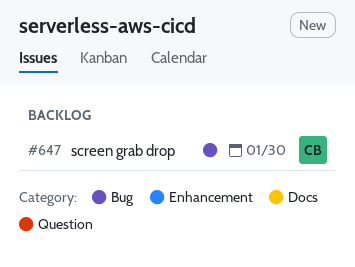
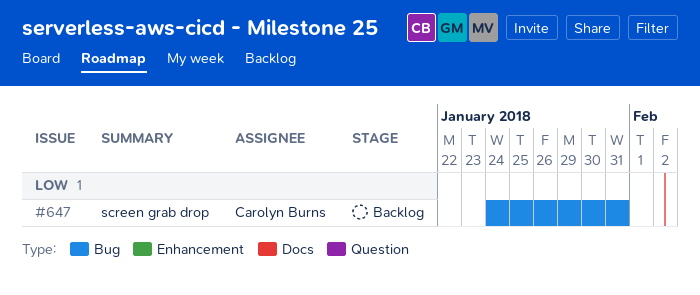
#647, due: Jan 30 -> Jan 31

